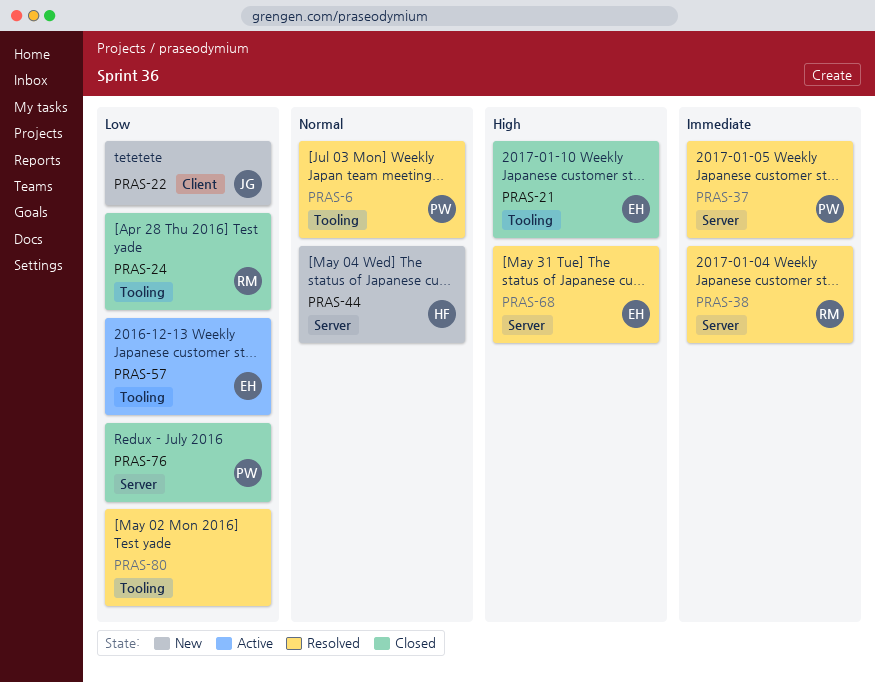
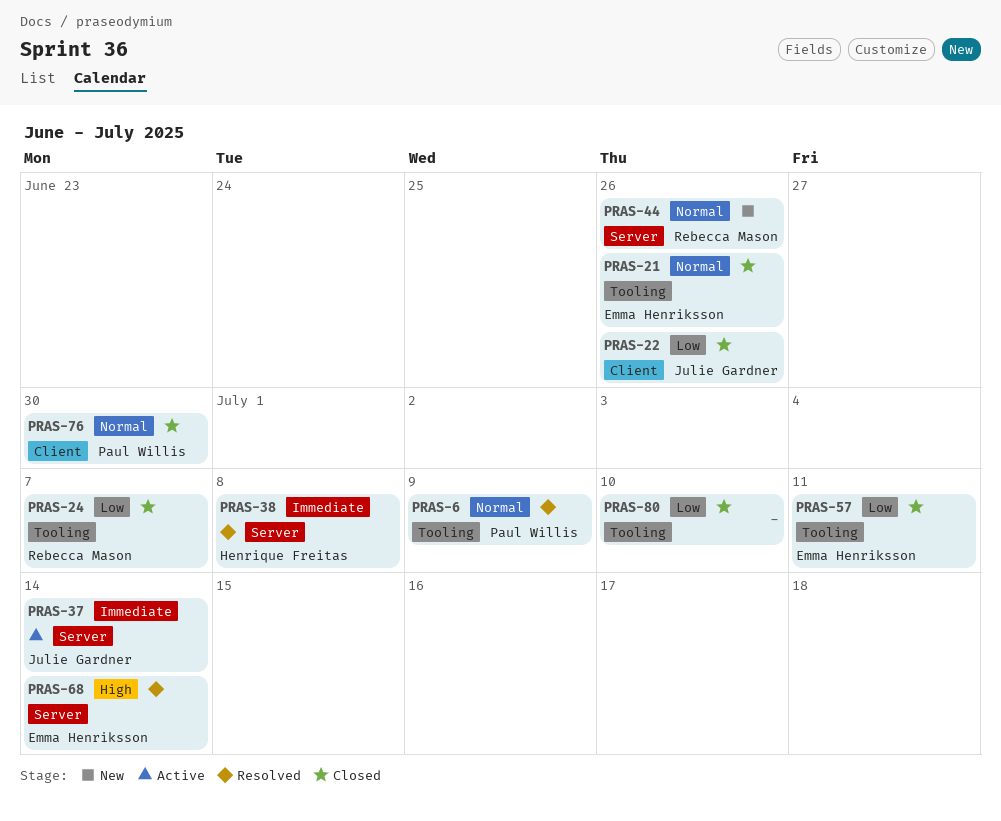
PRAS-21, priority: High -> Normal
PRAS-22, status: New -> Closed
PRAS-37, status: Resolved -> Active
PRAS-37, owner: Paul Willis -> Julie Gardner
PRAS-38, owner: Rebecca Mason -> Henrique Freitas
PRAS-44, owner: Henrique Freitas -> Rebecca Mason
PRAS-57, status: Active -> Closed
PRAS-76, priority: Low -> Normal
PRAS-76, label: Server -> Client
PRAS-80, status: Resolved -> Closed

